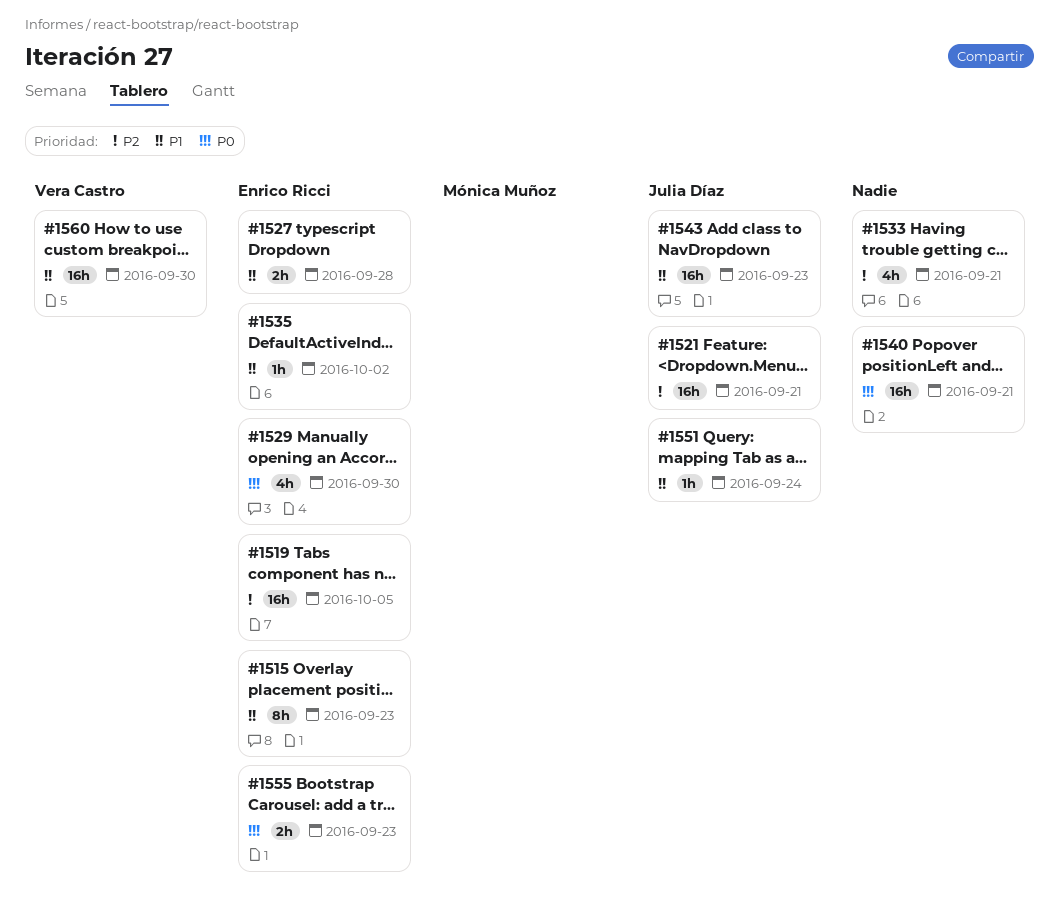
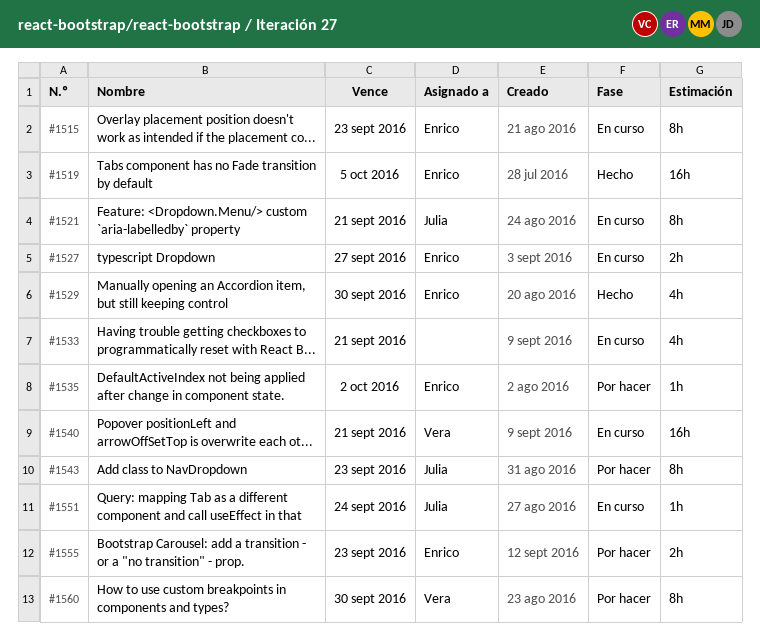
#1521, estimate: 16h -> 8h
#1527, due: Sep 28 -> Sep 27
#1540, owner: none -> Vera Castro
#1543, estimate: 16h -> 8h
#1560, estimate: 16h -> 8h

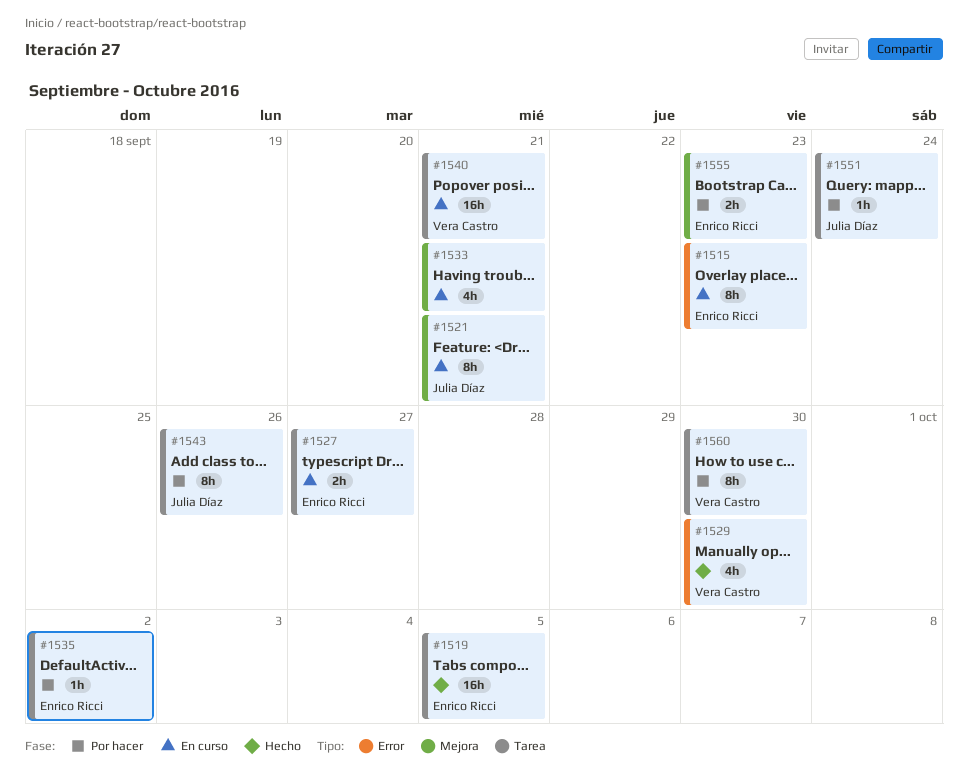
#1529, owner: Enrico Ricci -> Vera Castro
#1543, due: Sep 23 -> Sep 26
#1551, status: En curso -> Por hacer

